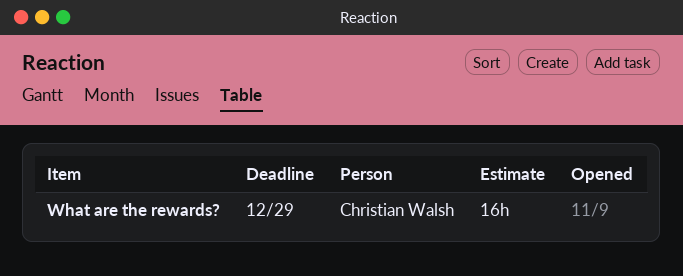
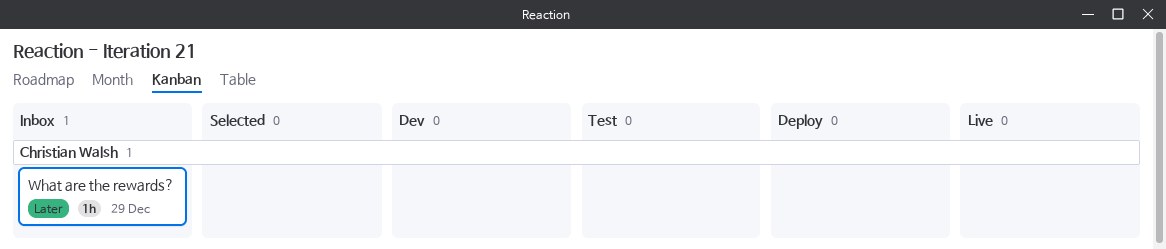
What are the rewards?, estimate: 16h -> 1h

